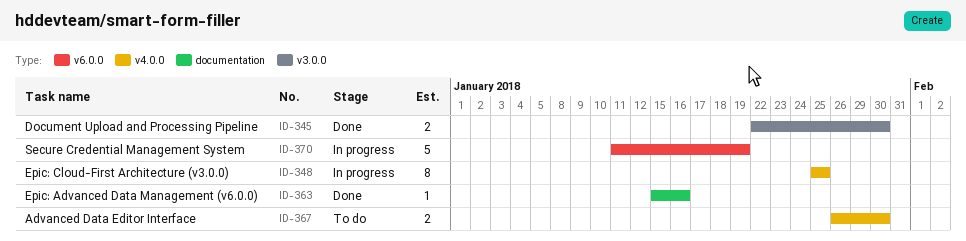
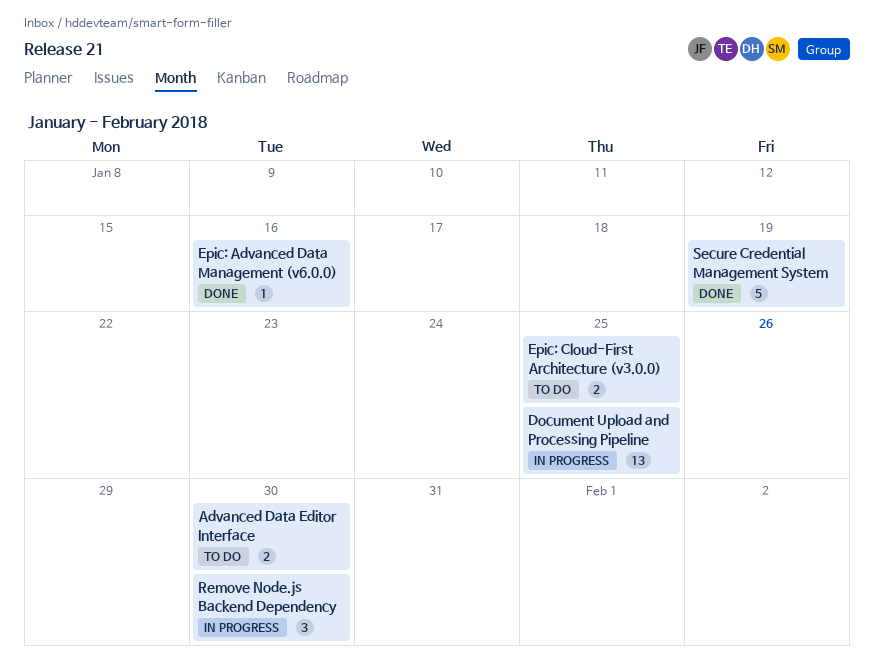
Document Upload and Processing Pipeline, status: Done -> In progress
Document Upload and Processing Pipeline, estimate: 2 -> 13
Document Upload and Processing Pipeline, due: Jan 30 -> Jan 25
Epic: Cloud-First Architecture (v3.0.0), status: In progress -> To do
Epic: Cloud-First Architecture (v3.0.0), estimate: 8 -> 2
Remove Node.js Backend Dependency: none -> present
Secure Credential Management System, status: In progress -> Done

